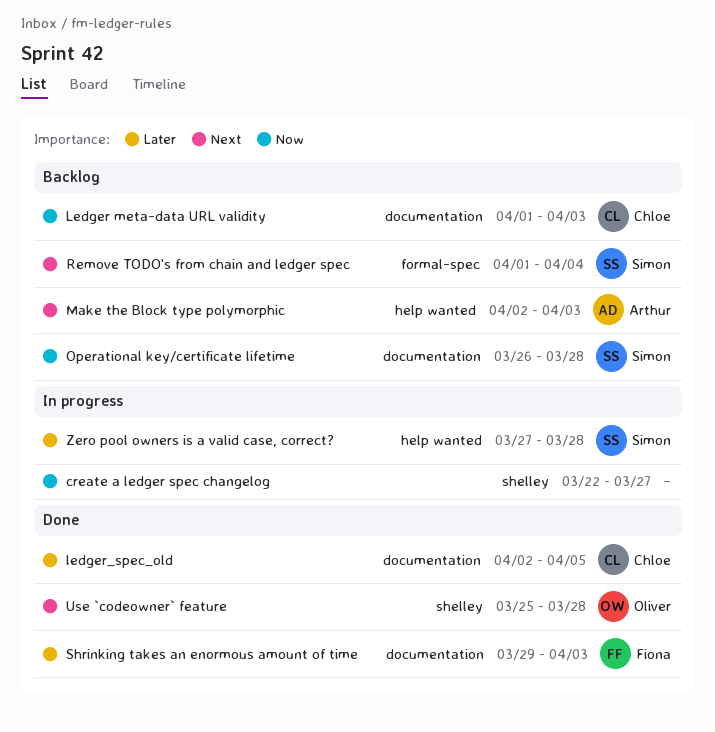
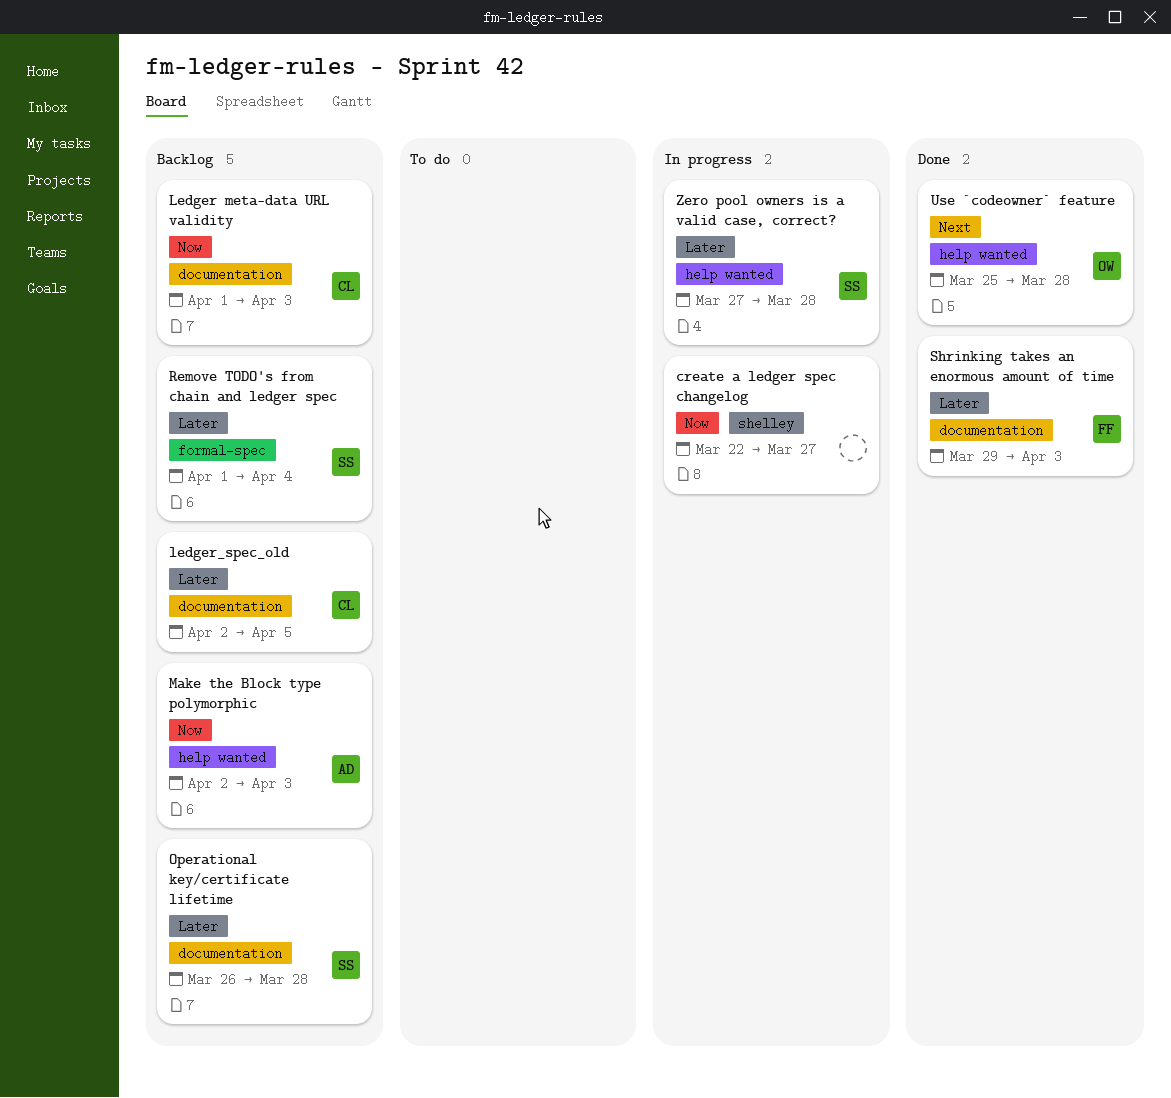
ledger_spec_old, status: Done -> Backlog
Make the Block type polymorphic, priority: Next -> Now
Operational key/certificate lifetime, priority: Now -> Later
Remove TODO's from chain and ledger spec, priority: Next -> Later
Use `codeowner` feature, label: shelley -> help wanted

